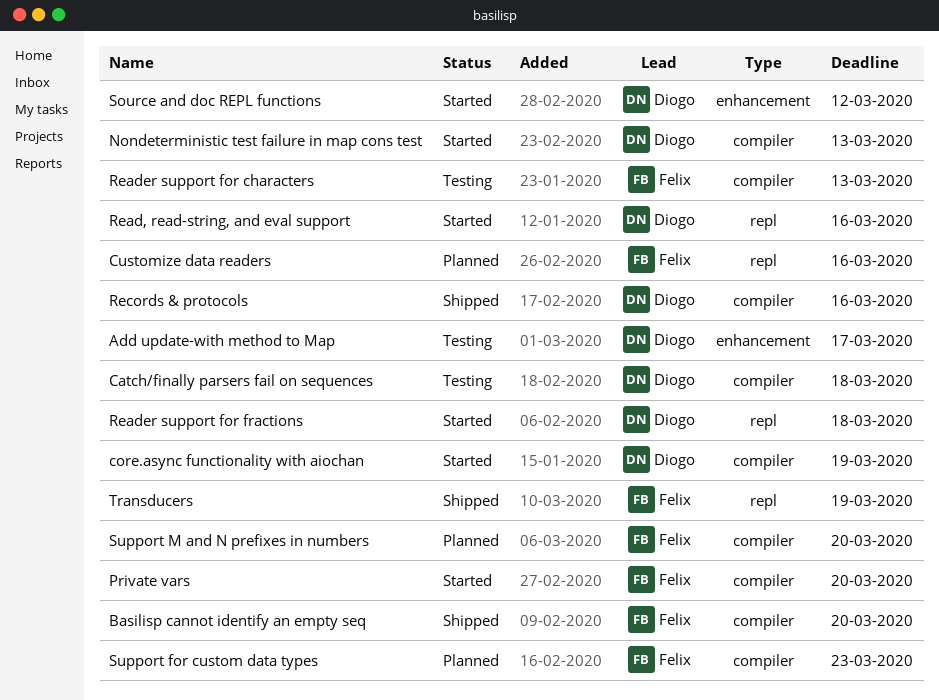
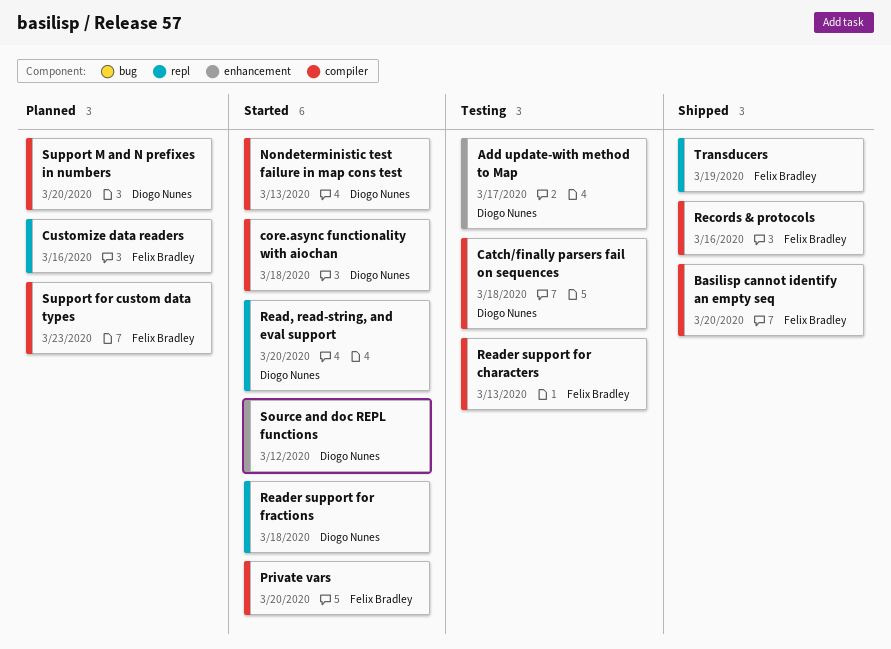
core.async functionality with aiochan, due: Mar 19 -> Mar 18
Read, read-string, and eval support, due: Mar 16 -> Mar 20
Records & protocols, owner: Diogo Nunes -> Felix Bradley
Support M and N prefixes in numbers, owner: Felix Bradley -> Diogo Nunes

